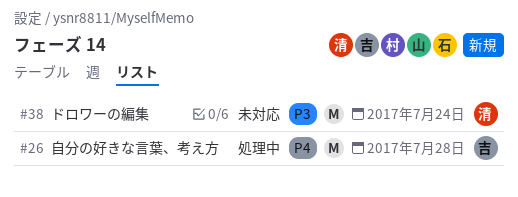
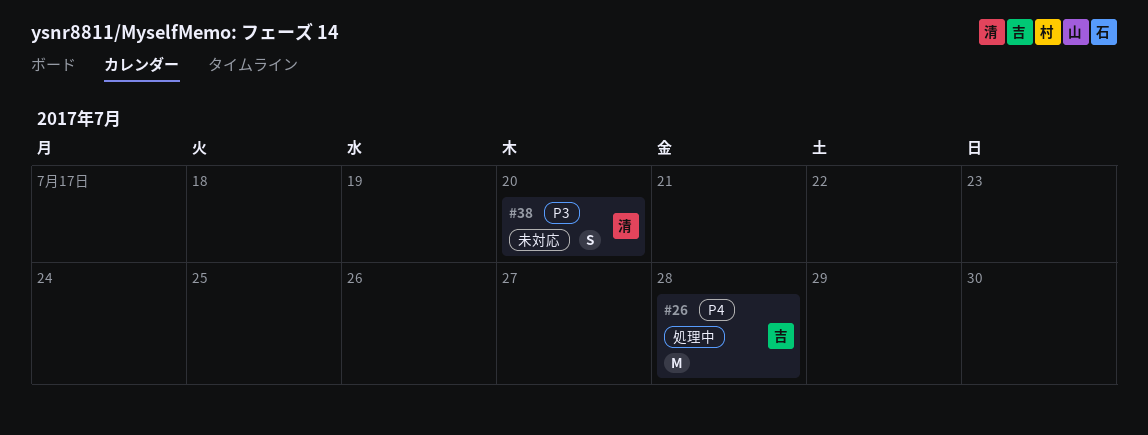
#38, estimate: M -> S
#38, due: Jul 24 -> Jul 20

